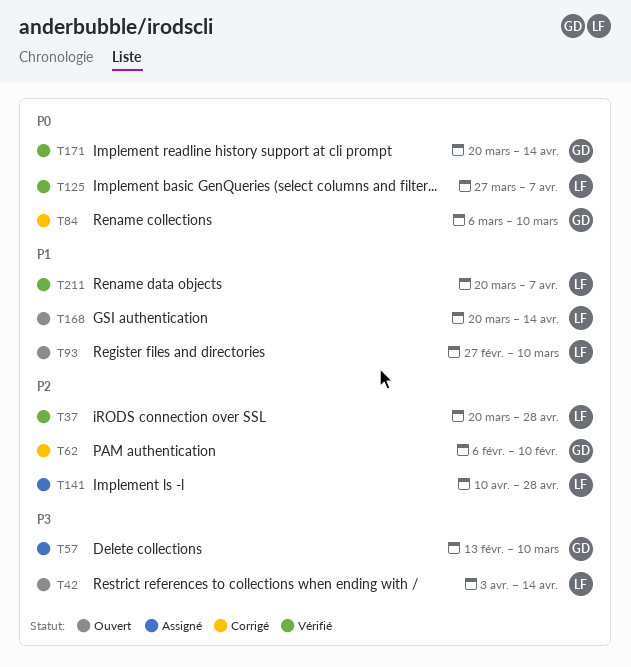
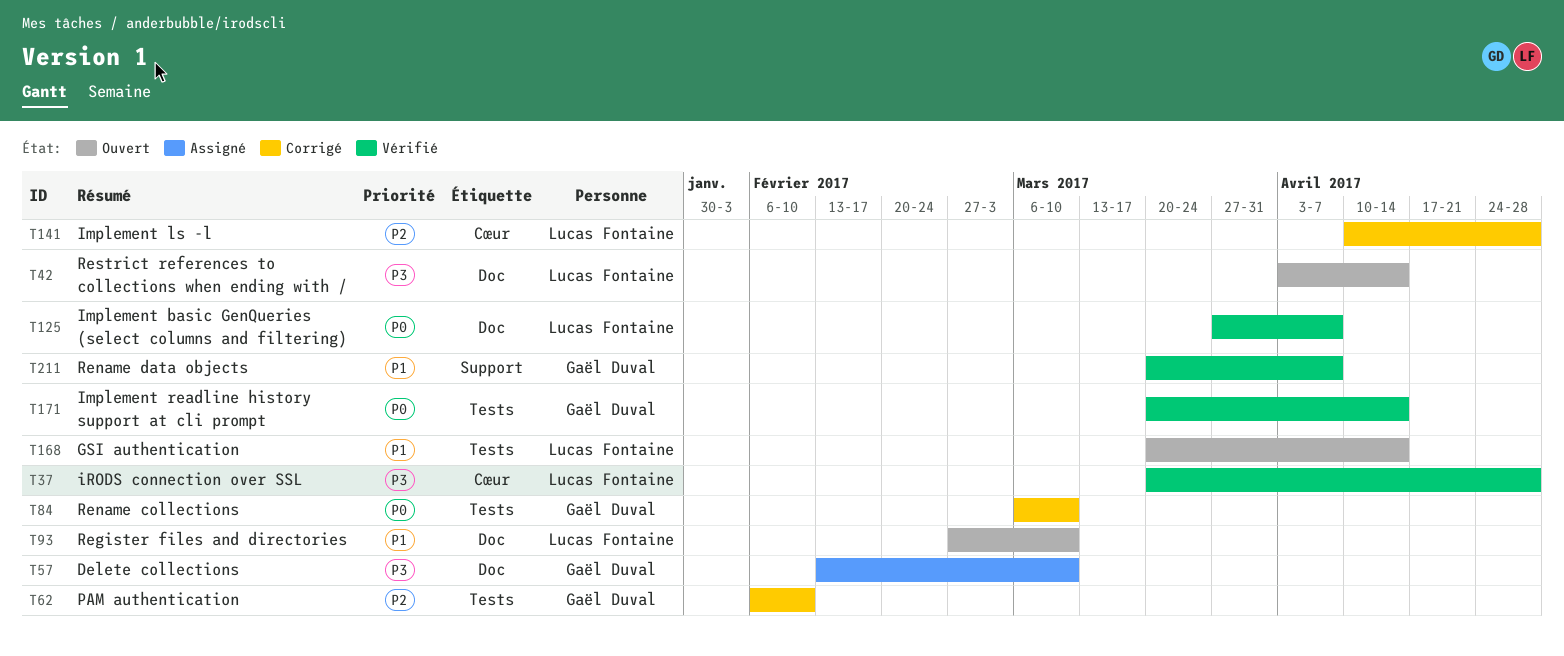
T37, priority: P2 -> P3
T141, status: Assigné -> Corrigé
T211, owner: Lucas Fontaine -> Gaël Duval

